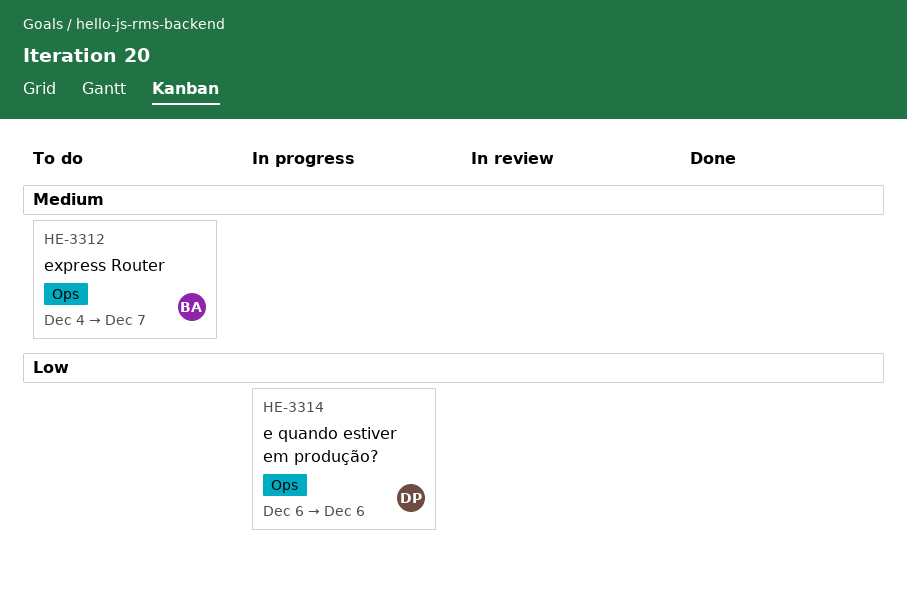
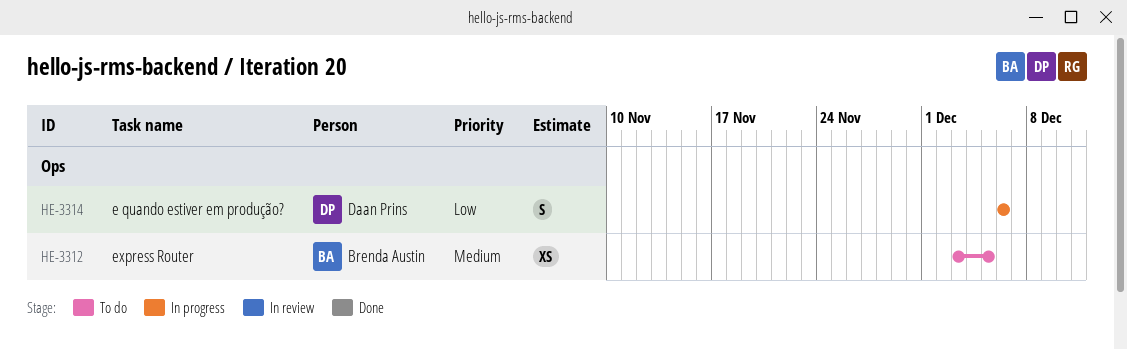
HE-3312, start: Dec 4 -> Dec 3
HE-3312, due: Dec 7 -> Dec 5

